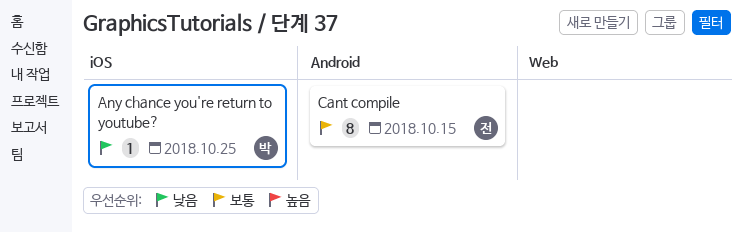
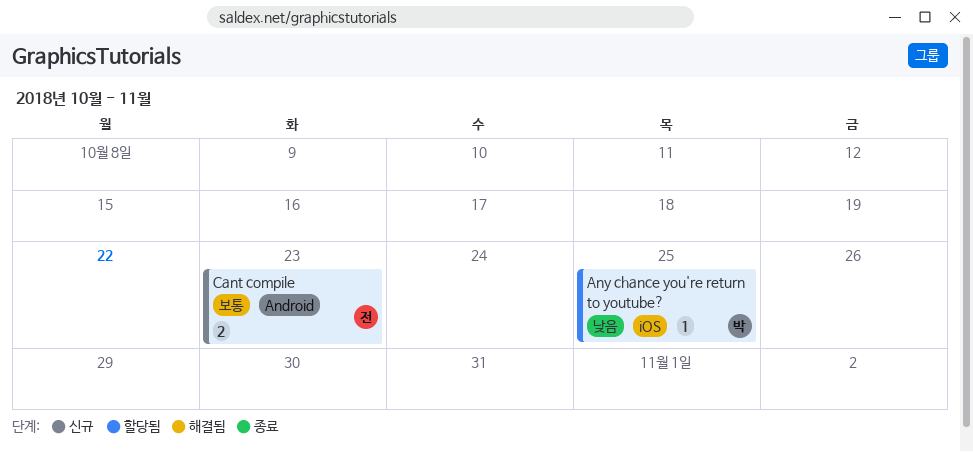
Cant compile, estimate: 8 -> 2
Cant compile, due: Oct 15 -> Oct 23

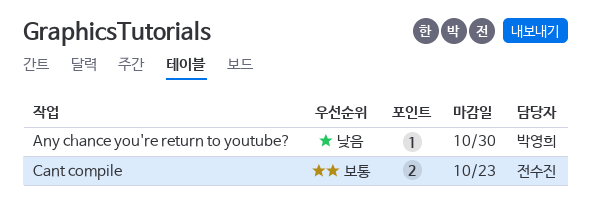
Any chance you're return to youtube?, due: Oct 25 -> Oct 30

